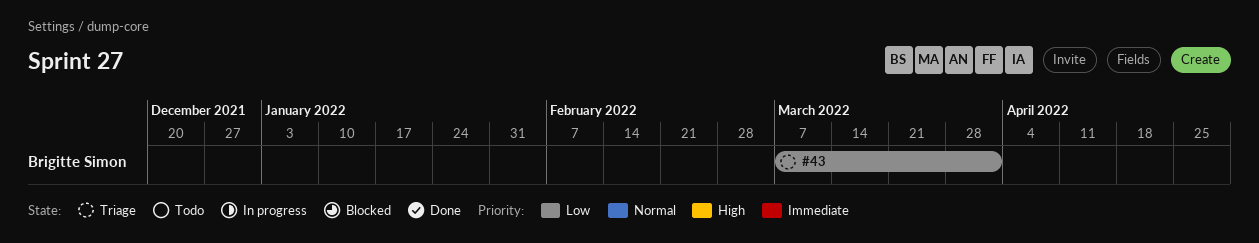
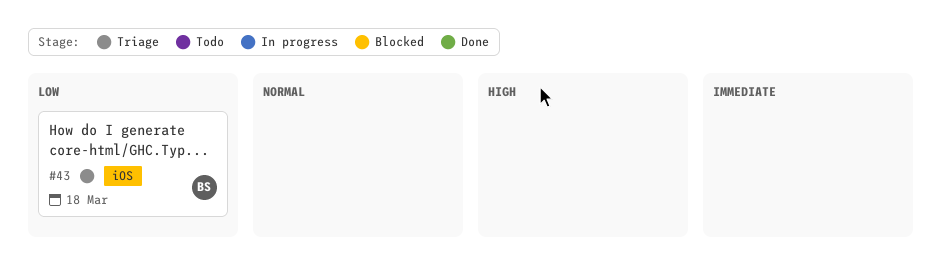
#43, due: Apr 1 -> Mar 18

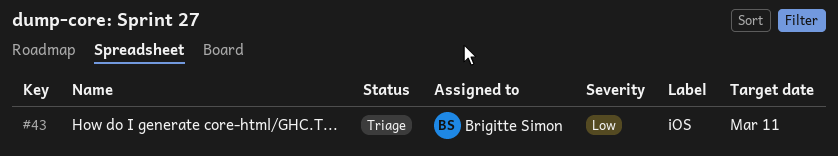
#43, due: Mar 18 -> Mar 11

